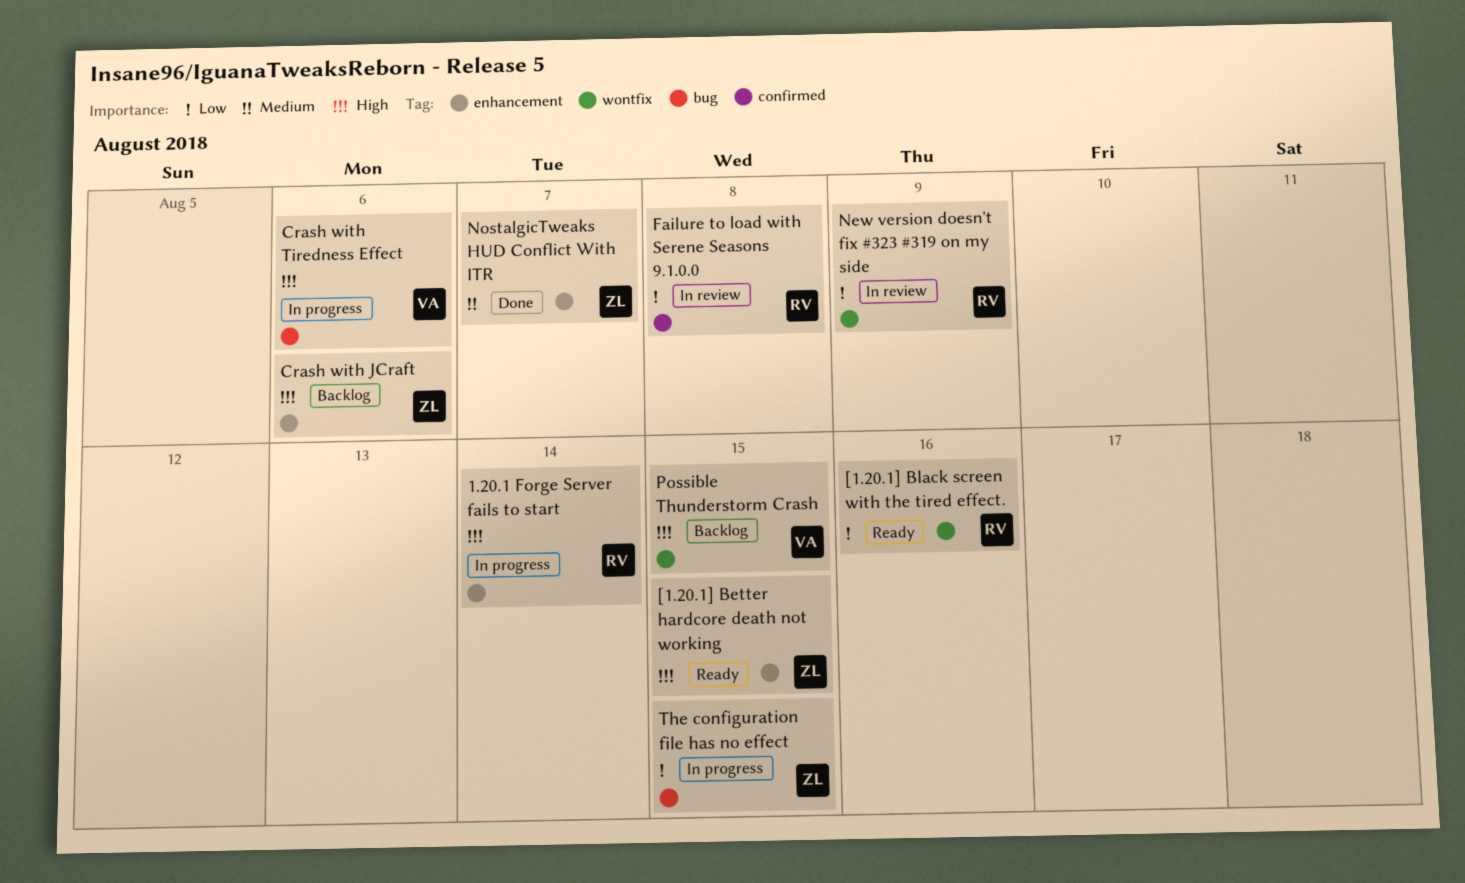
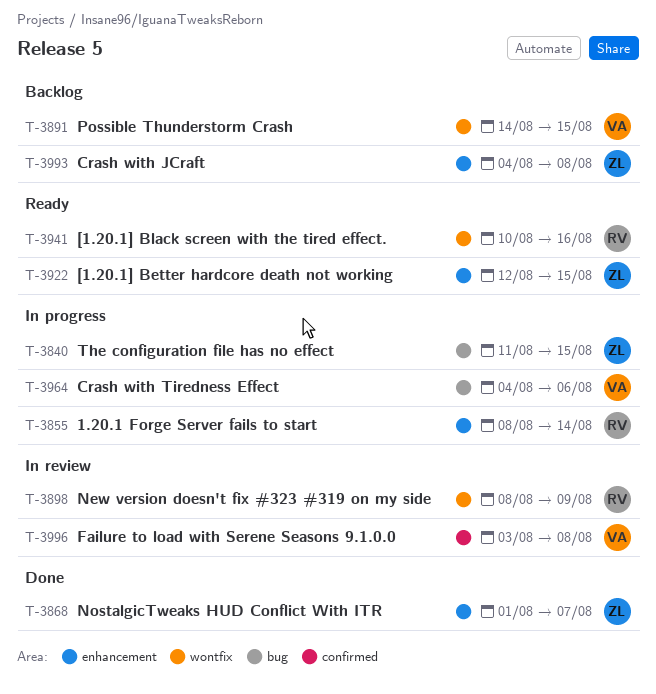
Crash with JCraft, due: Aug 6 -> Aug 8
Failure to load with Serene Seasons 9.1.0.0, owner: RV -> VA

